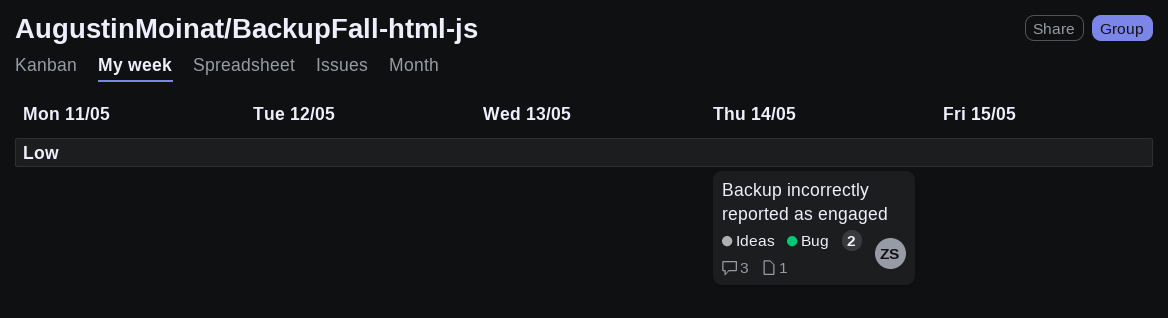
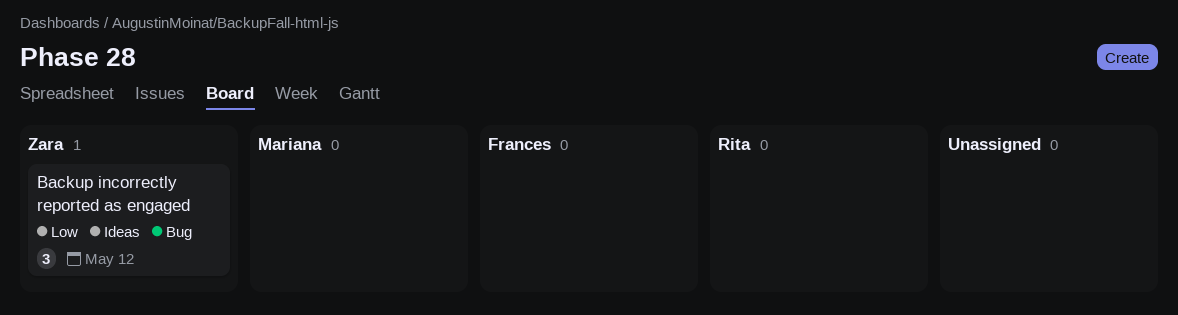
Backup incorrectly reported as engaged, estimate: 2 -> 3
Backup incorrectly reported as engaged, due: May 14 -> May 12

